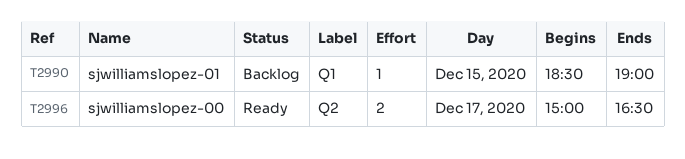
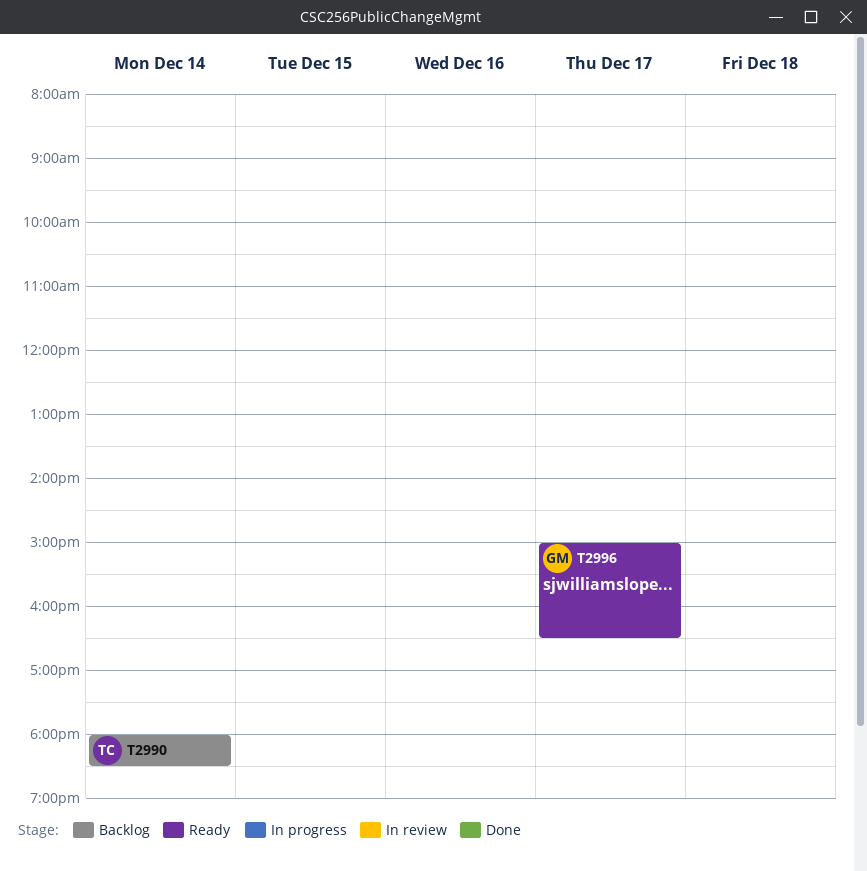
T2990, day: Dec 15 -> Dec 14
T2990, begins: 18:30 -> 18:00
T2990, ends: 19:00 -> 18:30

